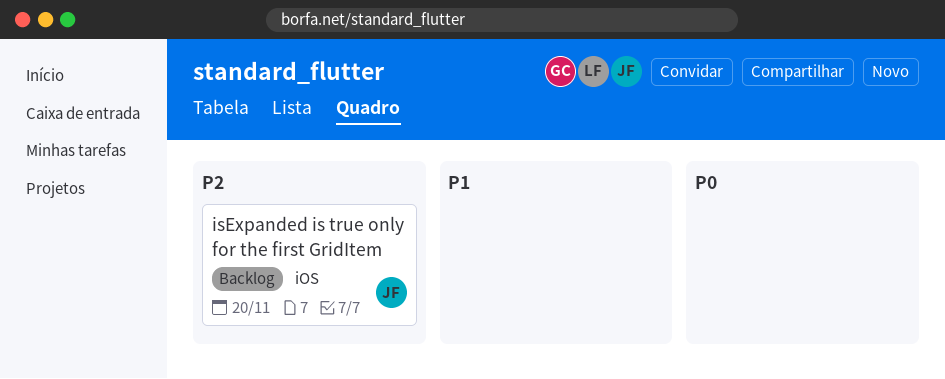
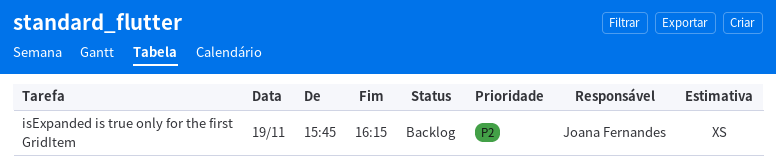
isExpanded is true only for the first GridItem, day: Nov 20 -> Nov 19

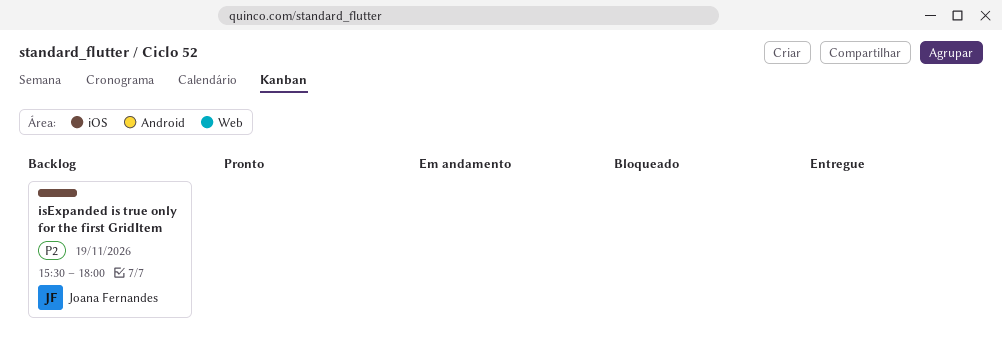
isExpanded is true only for the first GridItem, begins: 15:45 -> 15:30
isExpanded is true only for the first GridItem, ends: 16:15 -> 18:00

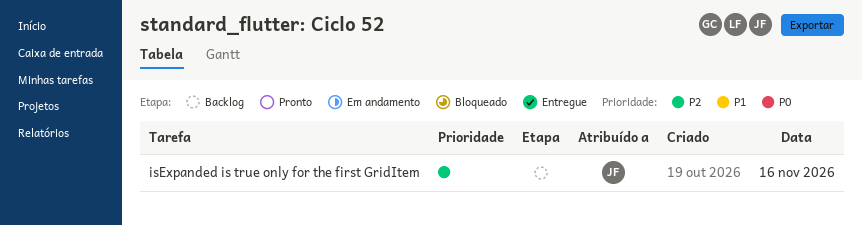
isExpanded is true only for the first GridItem, day: Nov 19 -> Nov 16

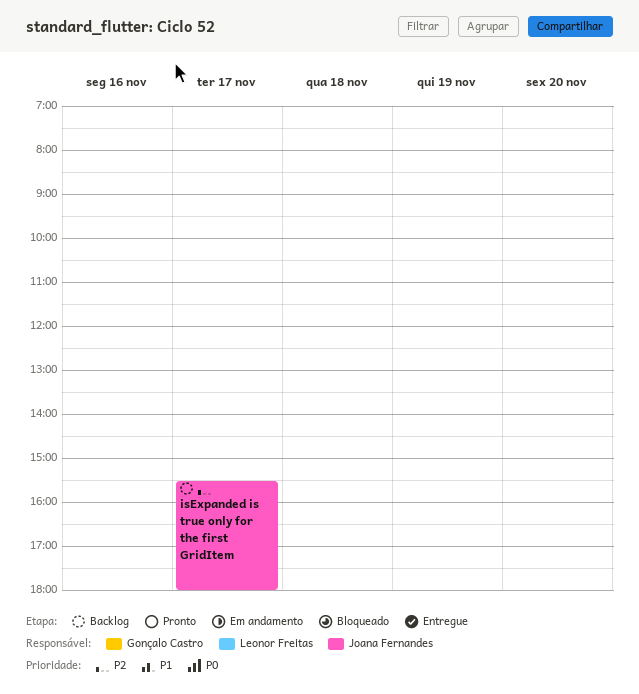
isExpanded is true only for the first GridItem, day: Nov 16 -> Nov 17

